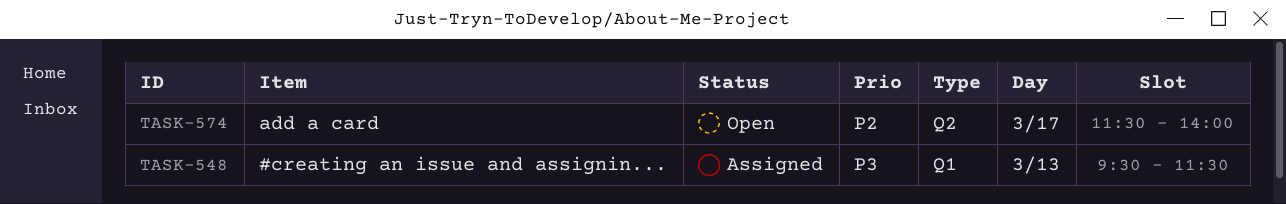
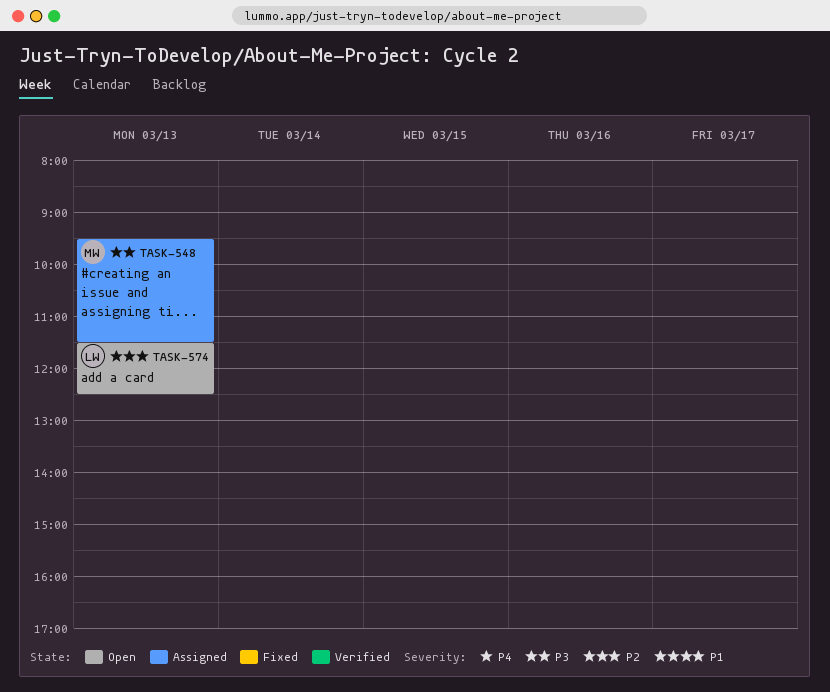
TASK-574, day: Mar 17 -> Mar 13
TASK-574, ends: 14:00 -> 12:30

